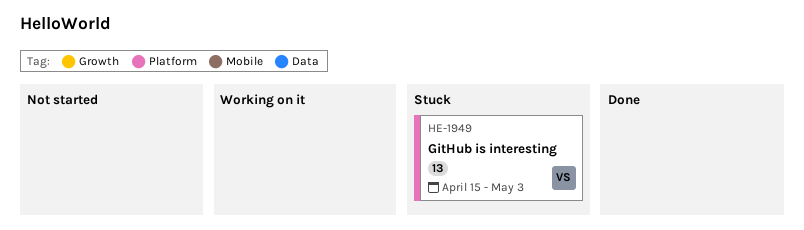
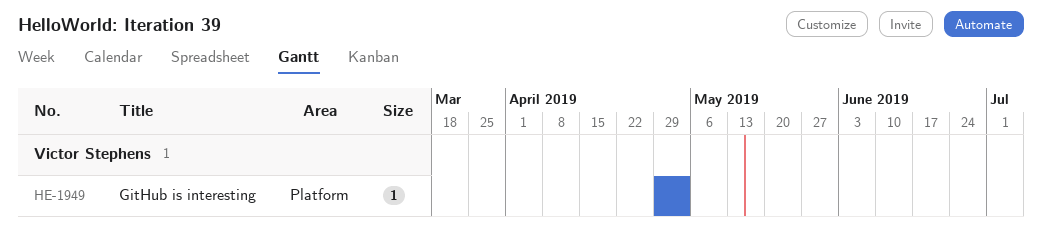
HE-1949, estimate: 13 -> 1
HE-1949, start: Apr 15 -> Apr 29

